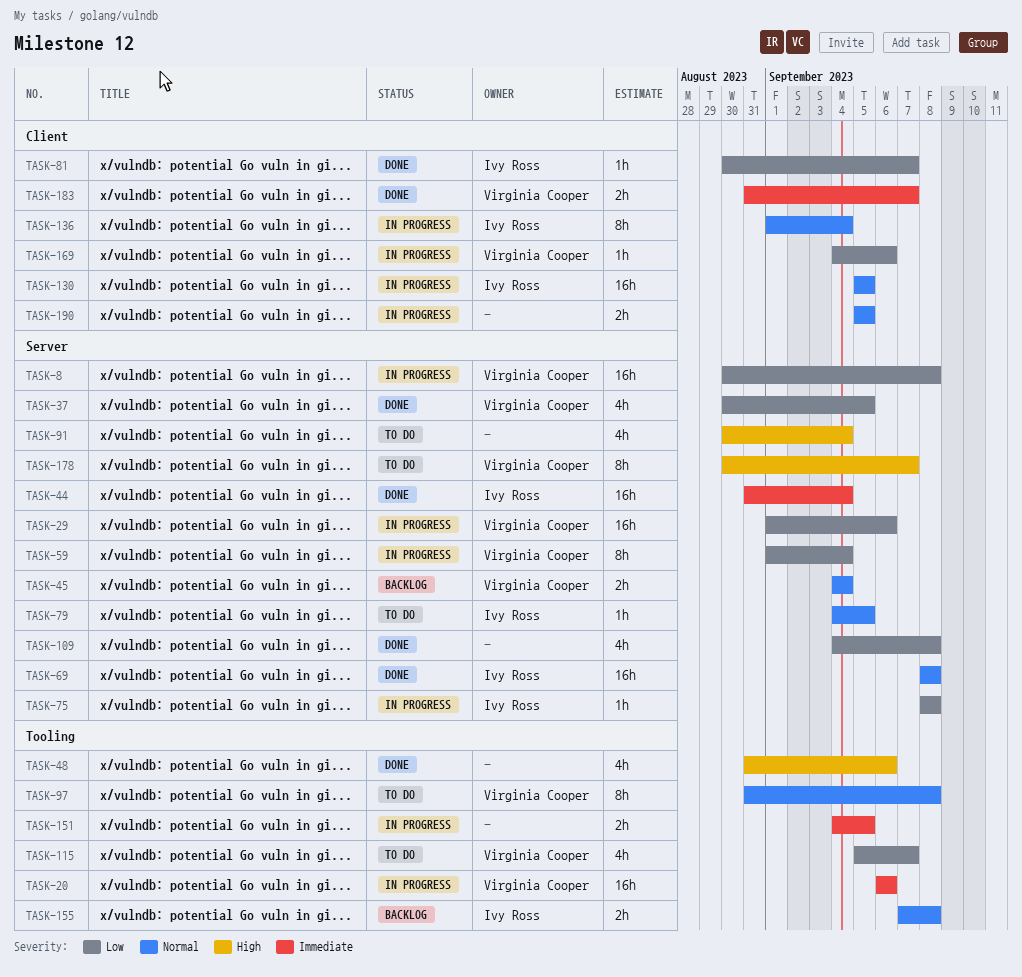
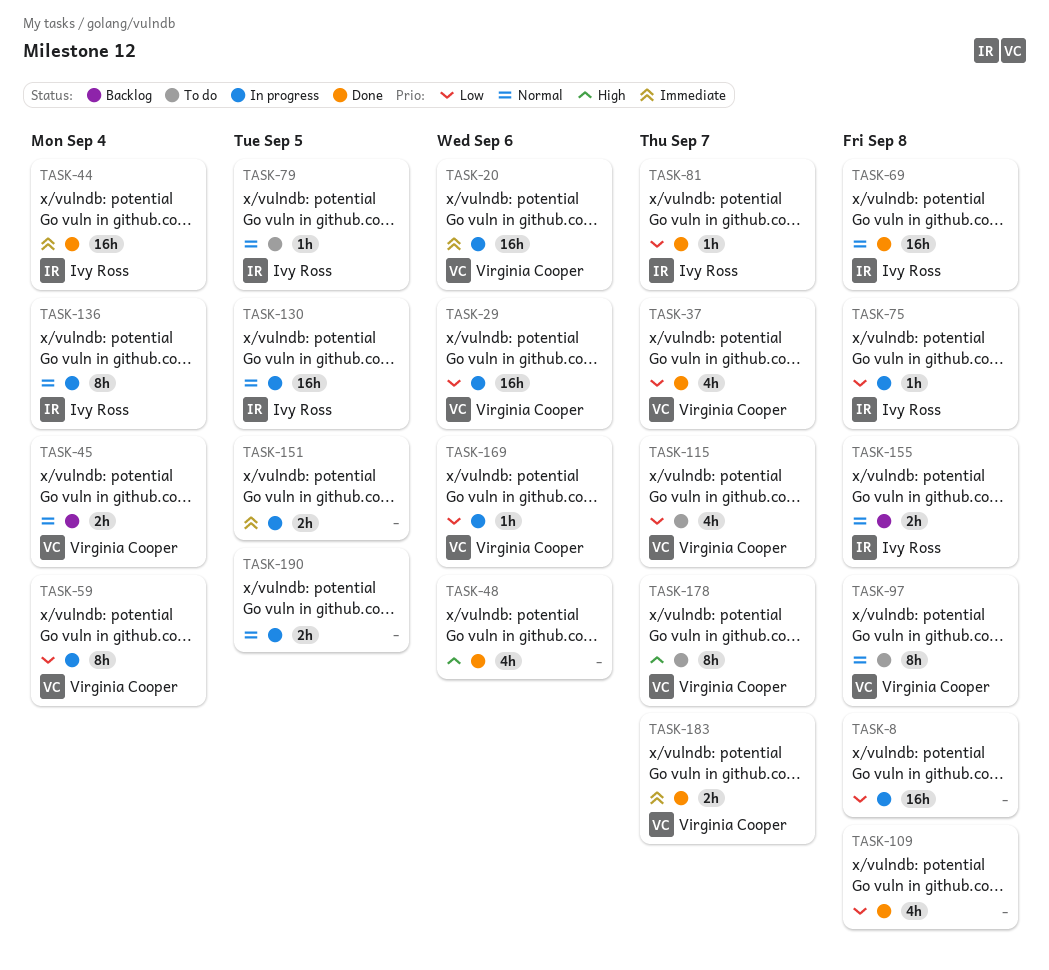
TASK-8, owner: Virginia Cooper -> none
TASK-37, due: Sep 5 -> Sep 7
TASK-91: present -> none

